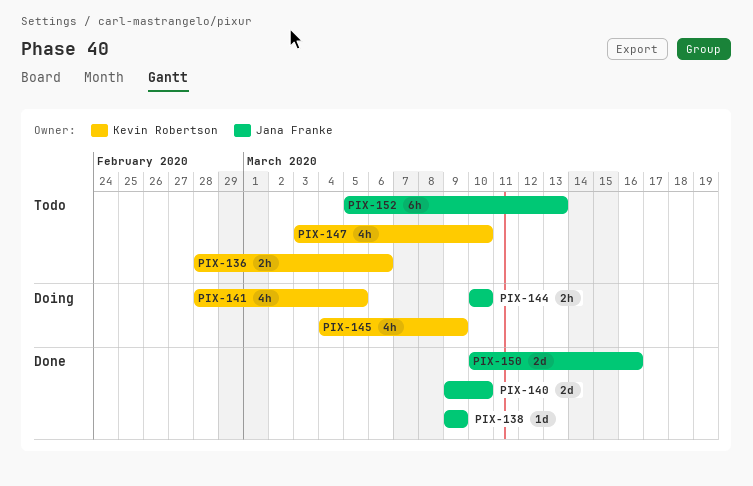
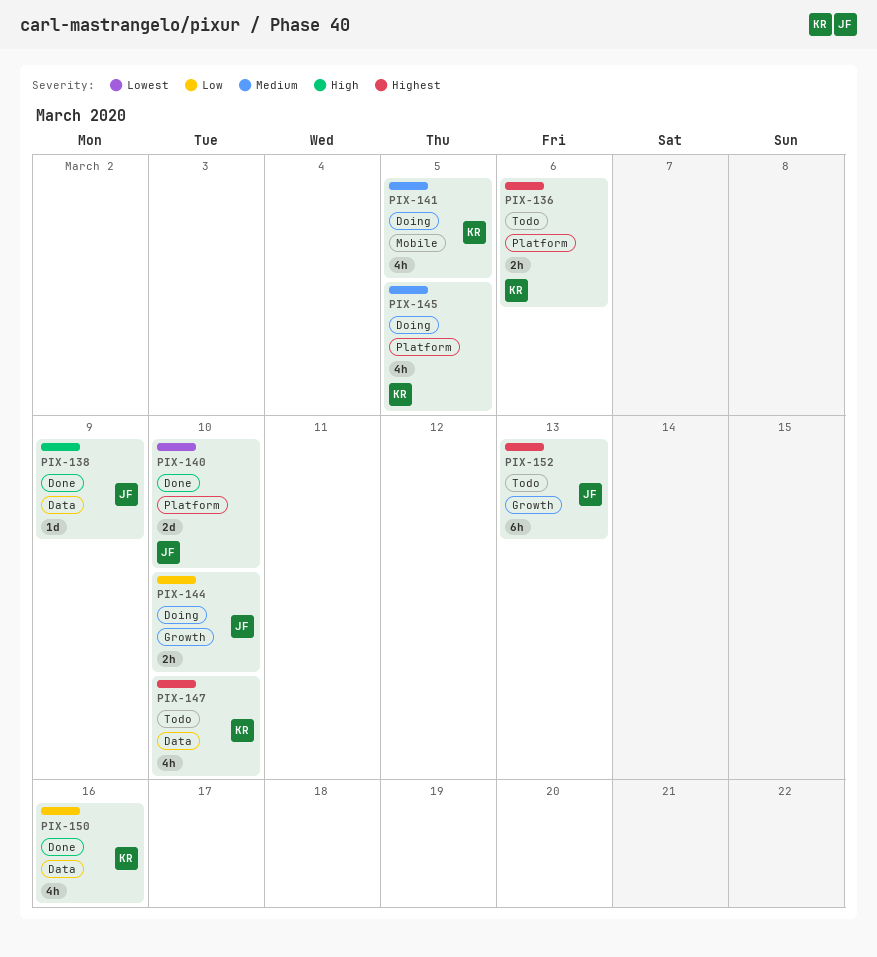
PIX-145, due: Mar 9 -> Mar 5
PIX-150, owner: Jana Franke -> Kevin Robertson
PIX-150, estimate: 2d -> 4h

